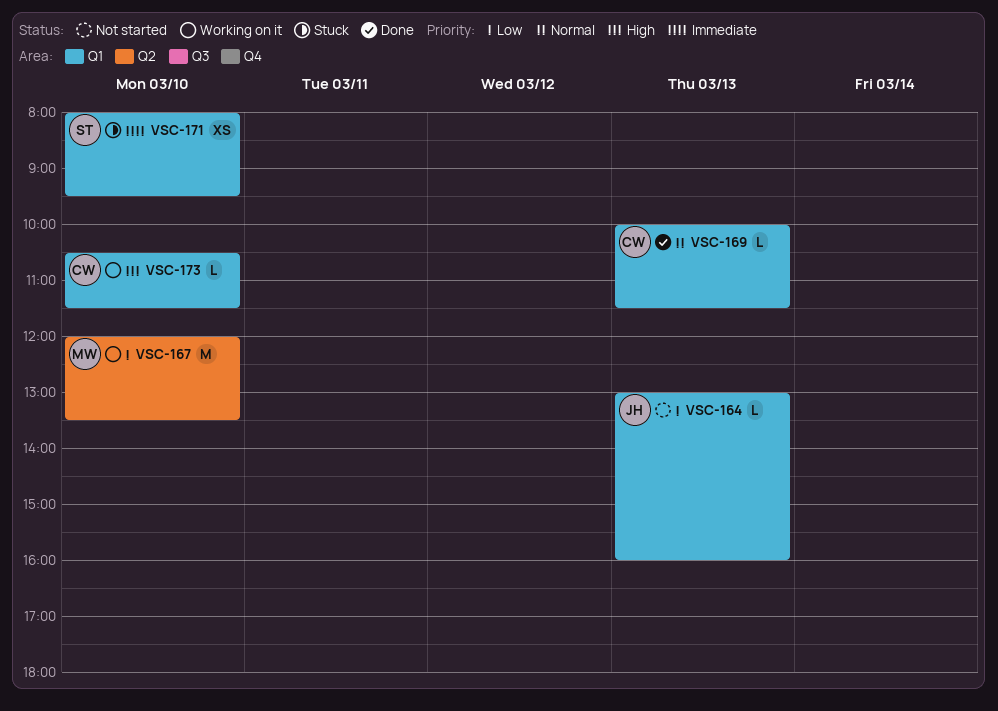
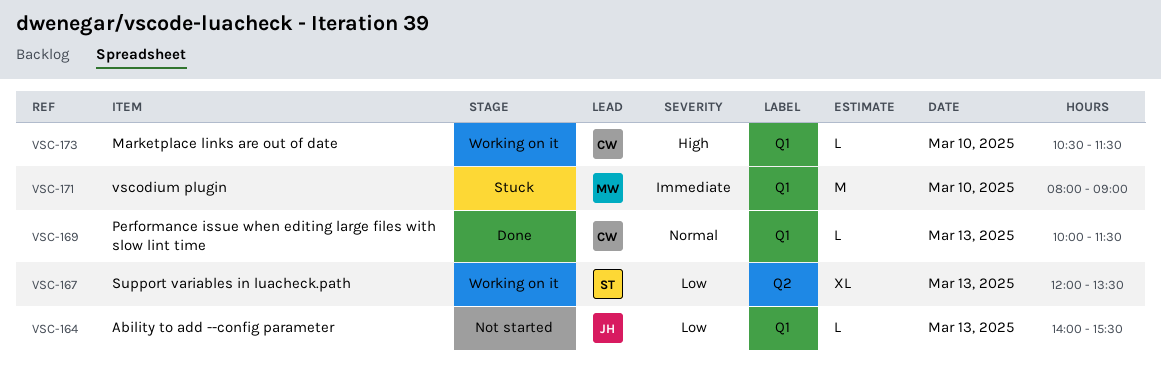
VSC-164, begins: 13:00 -> 14:00
VSC-164, ends: 16:00 -> 15:30
VSC-167, owner: MW -> ST
VSC-167, estimate: M -> XL
VSC-167, day: Mar 10 -> Mar 13
VSC-171, owner: ST -> MW
VSC-171, estimate: XS -> M
VSC-171, ends: 09:30 -> 09:00

